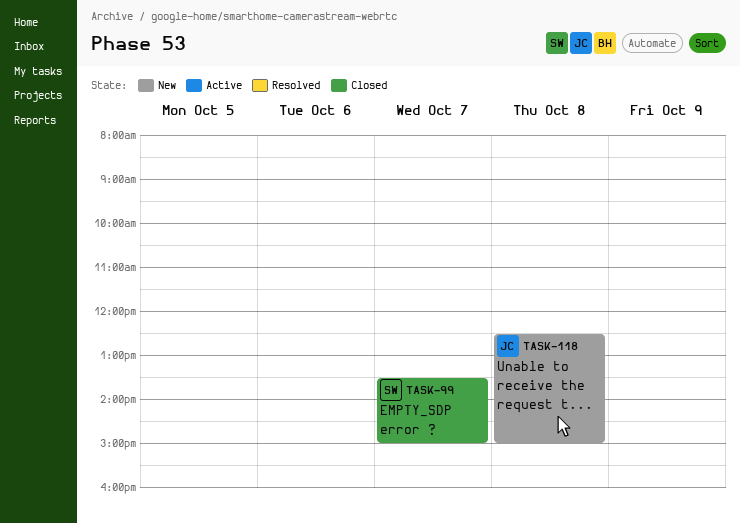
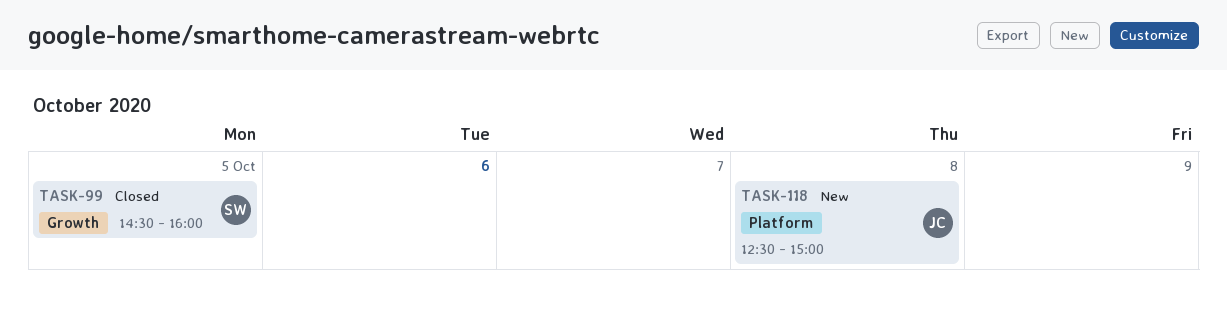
TASK-99, day: Oct 7 -> Oct 5
TASK-99, begins: 13:30 -> 14:30
TASK-99, ends: 15:00 -> 16:00

